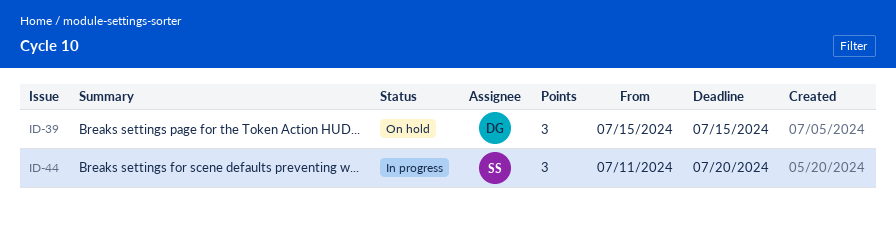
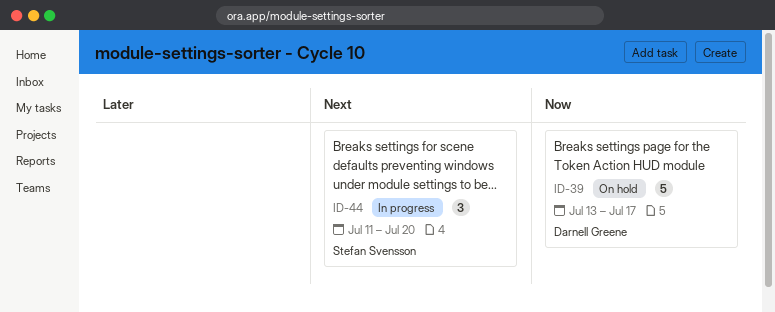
ID-39, estimate: 3 -> 5
ID-39, start: Jul 15 -> Jul 13
ID-39, due: Jul 15 -> Jul 17

